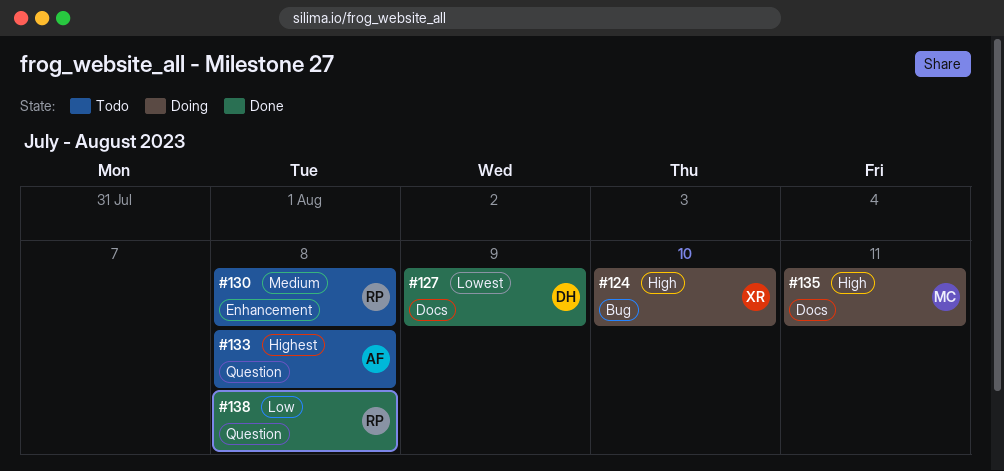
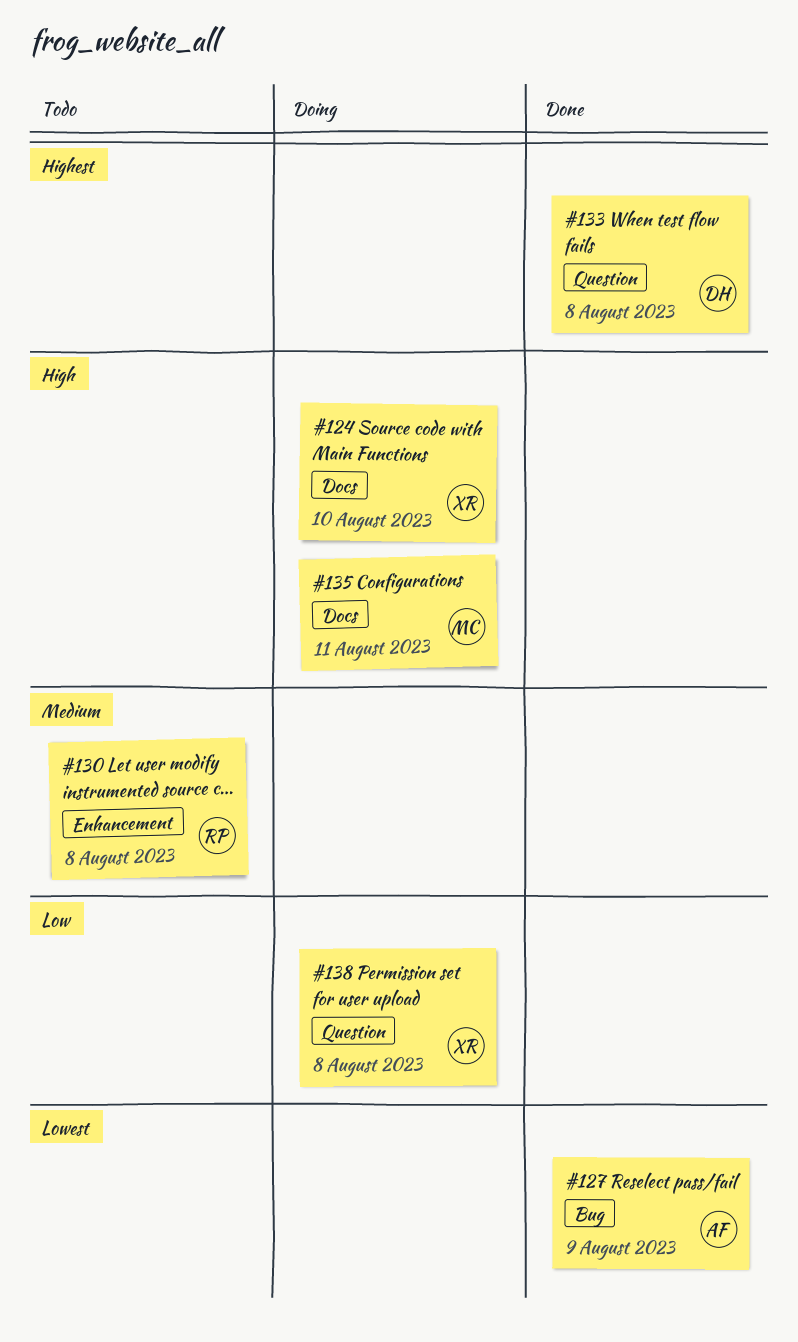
#124, label: Bug -> Docs
#127, owner: DH -> AF
#127, label: Docs -> Bug
#133, status: Todo -> Done
#133, owner: AF -> DH
#138, status: Done -> Doing
#138, owner: RP -> XR

